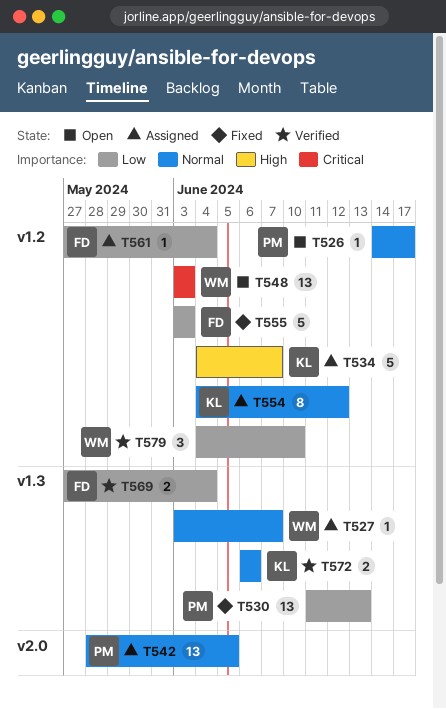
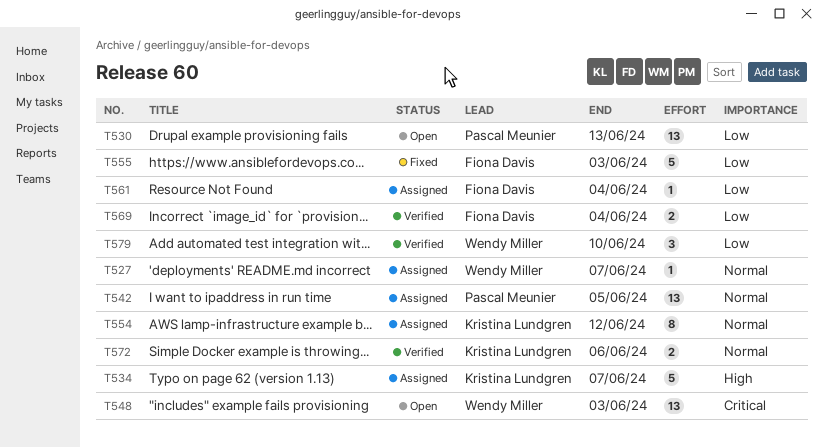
T526: present -> none
T530, status: Fixed -> Open

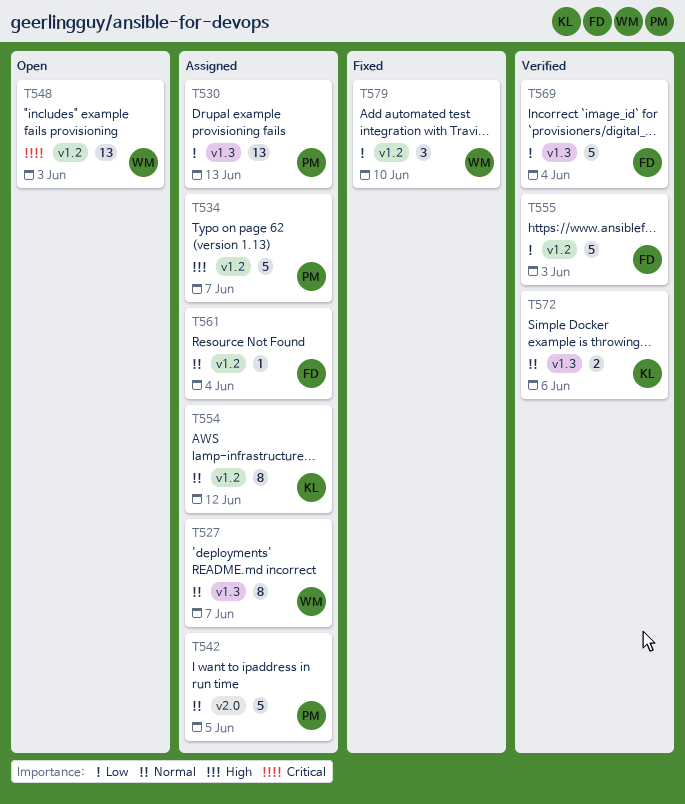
T527, estimate: 1 -> 8
T530, status: Open -> Assigned
T534, owner: Kristina Lundgren -> Pascal Meunier
T542, estimate: 13 -> 5
T555, status: Fixed -> Verified
T561, priority: Low -> Normal
T569, estimate: 2 -> 5
T579, status: Verified -> Fixed

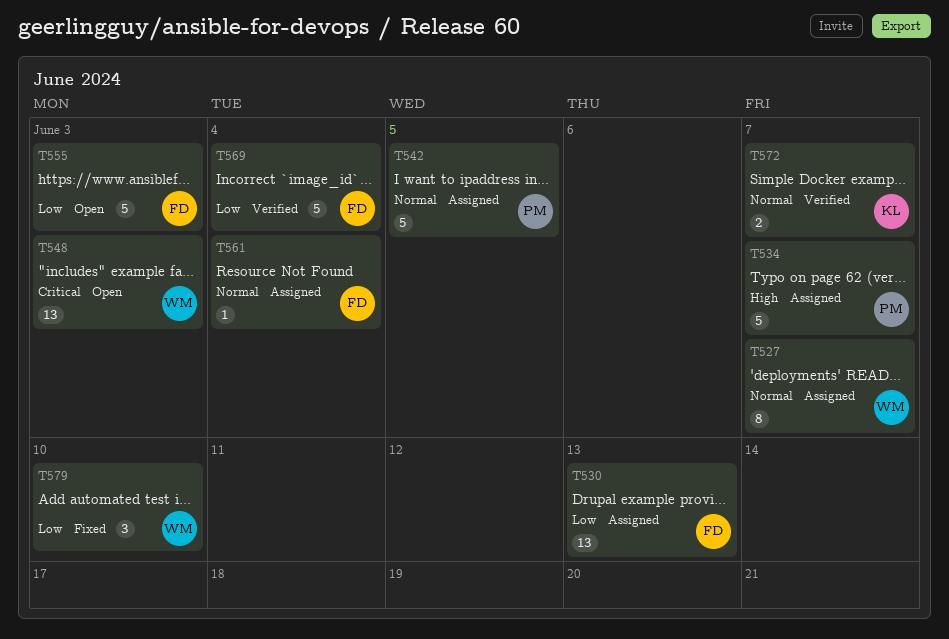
T530, owner: PM -> FD
T554: present -> none
T555, status: Verified -> Open
T572, due: Jun 6 -> Jun 7

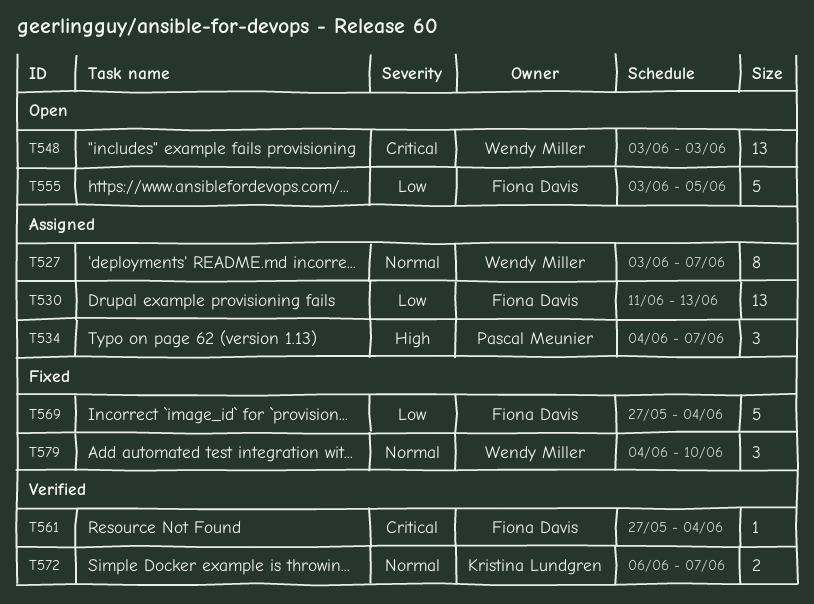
T534, estimate: 5 -> 3
T542: present -> none
T555, due: Jun 3 -> Jun 5
T561, status: Assigned -> Verified
T561, priority: Normal -> Critical
T569, status: Verified -> Fixed
T579, priority: Low -> Normal

